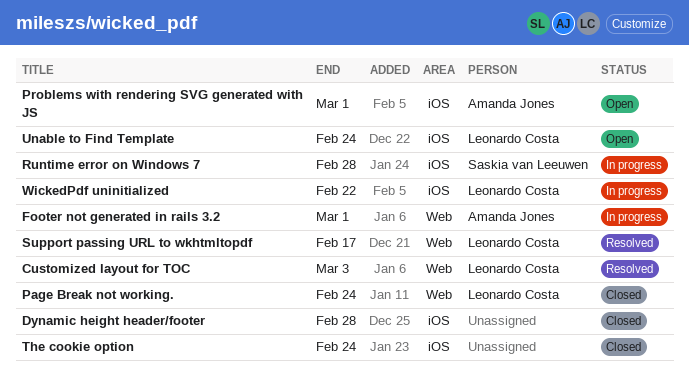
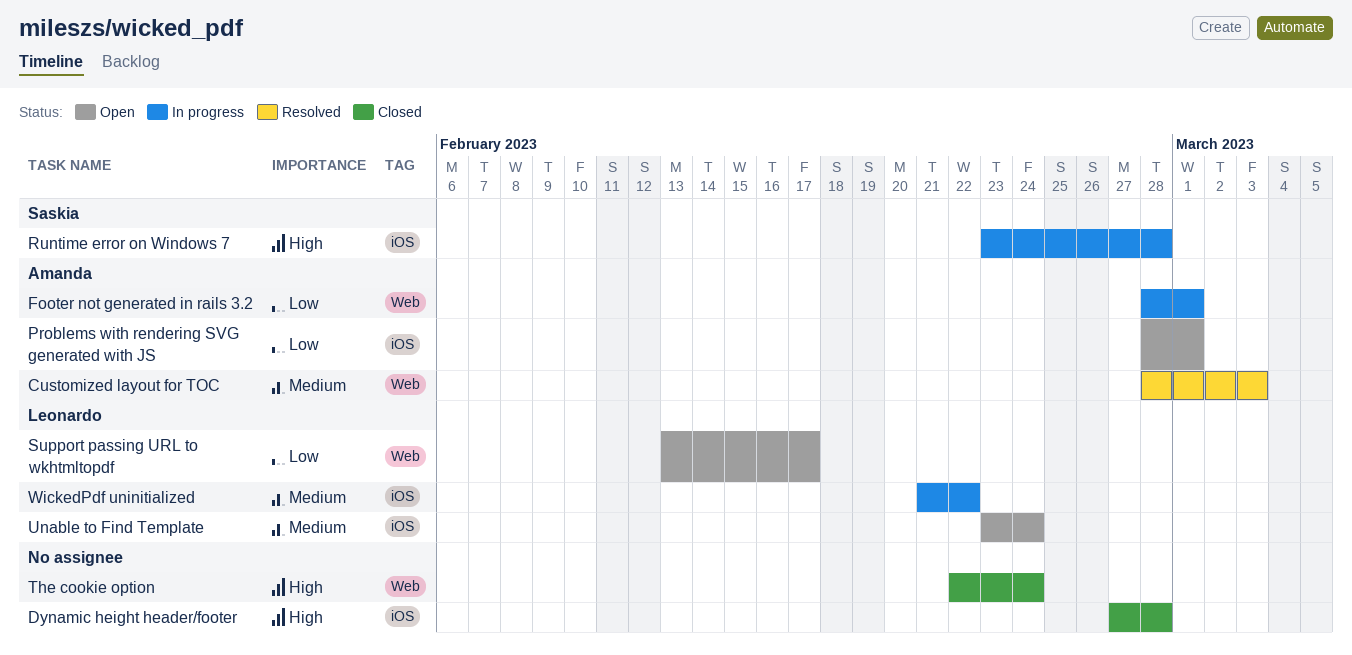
Customized layout for TOC, owner: Leonardo Costa -> Amanda Jones
Page Break not working.: present -> none
Support passing URL to wkhtmltopdf, status: Resolved -> Open
The cookie option, label: iOS -> Web

